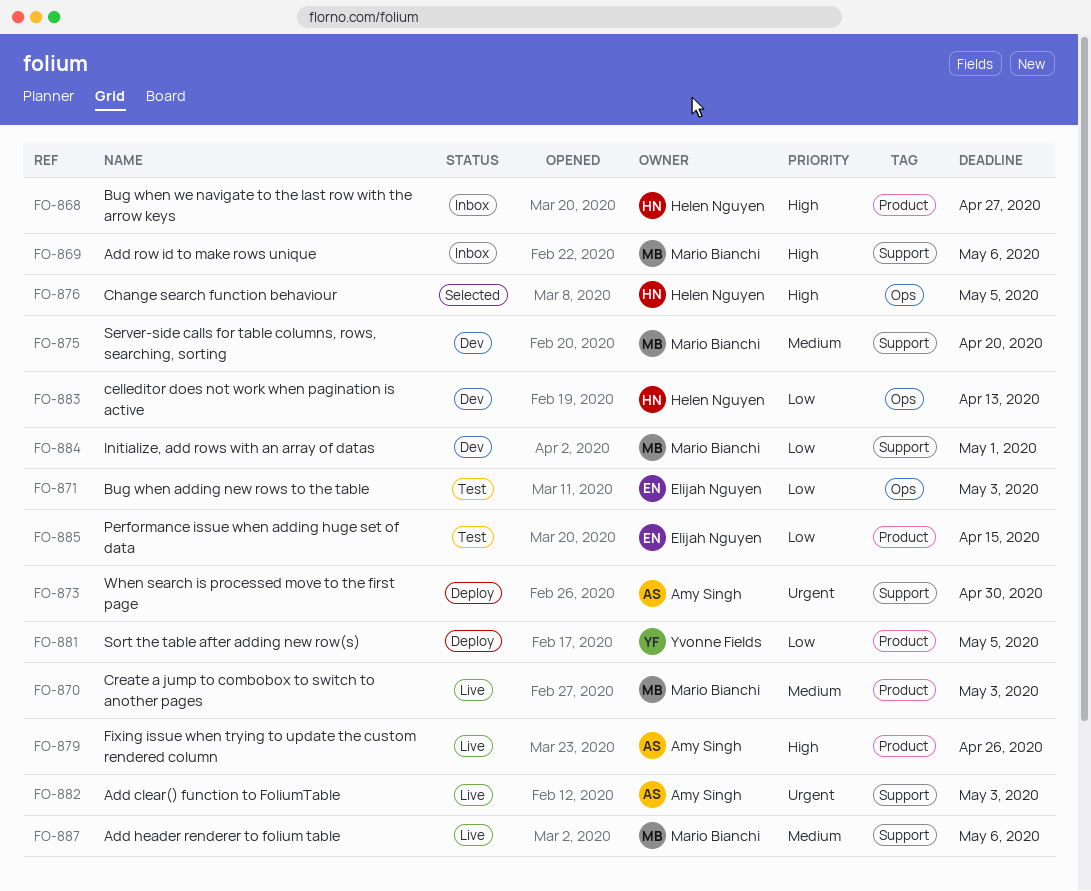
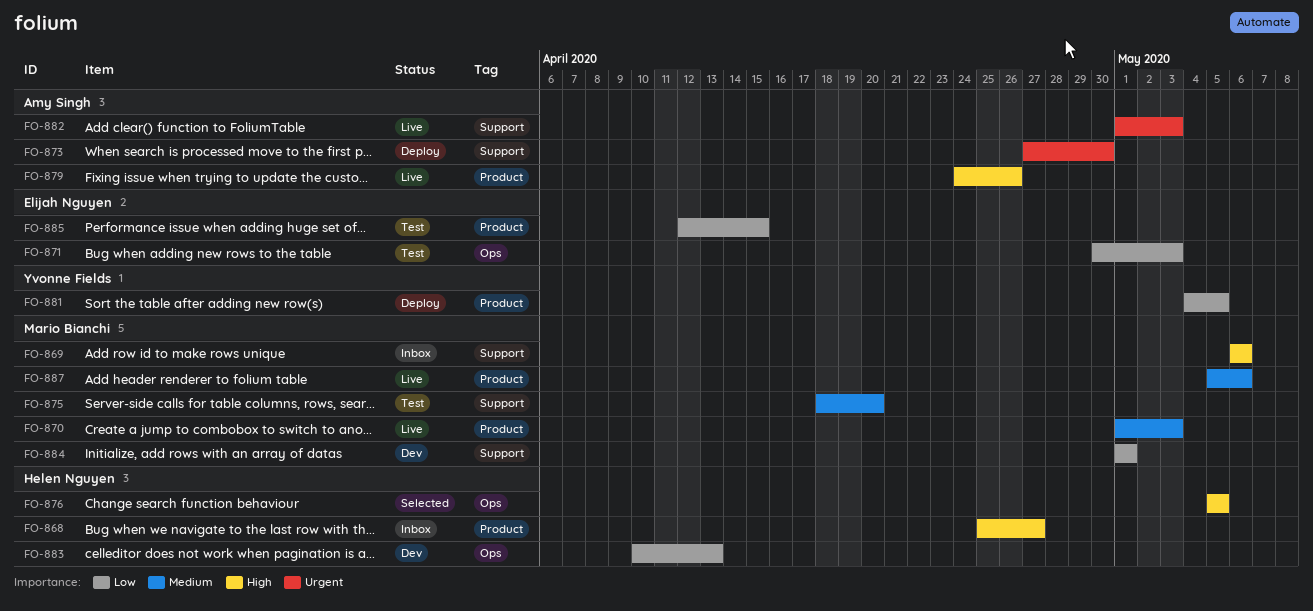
FO-875, status: Dev -> Test
FO-887, label: Support -> Product

